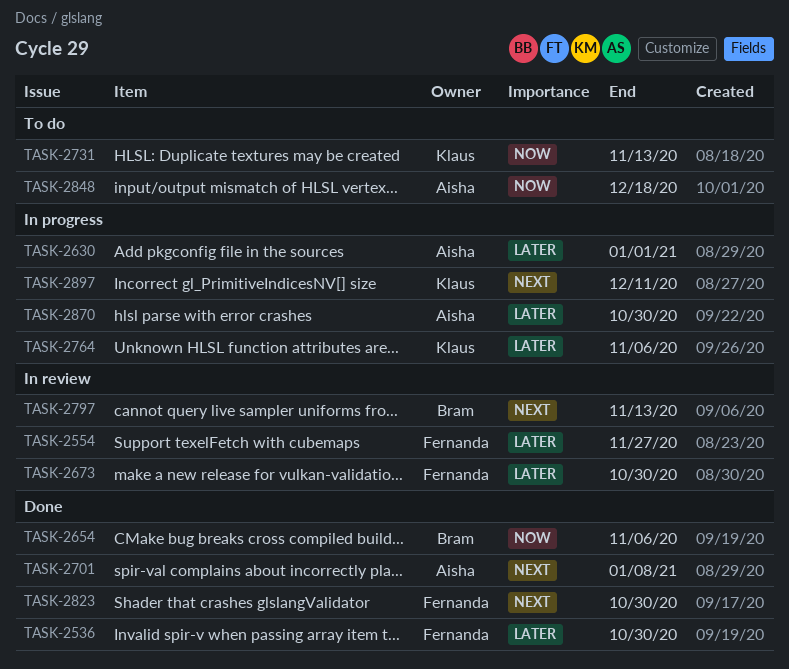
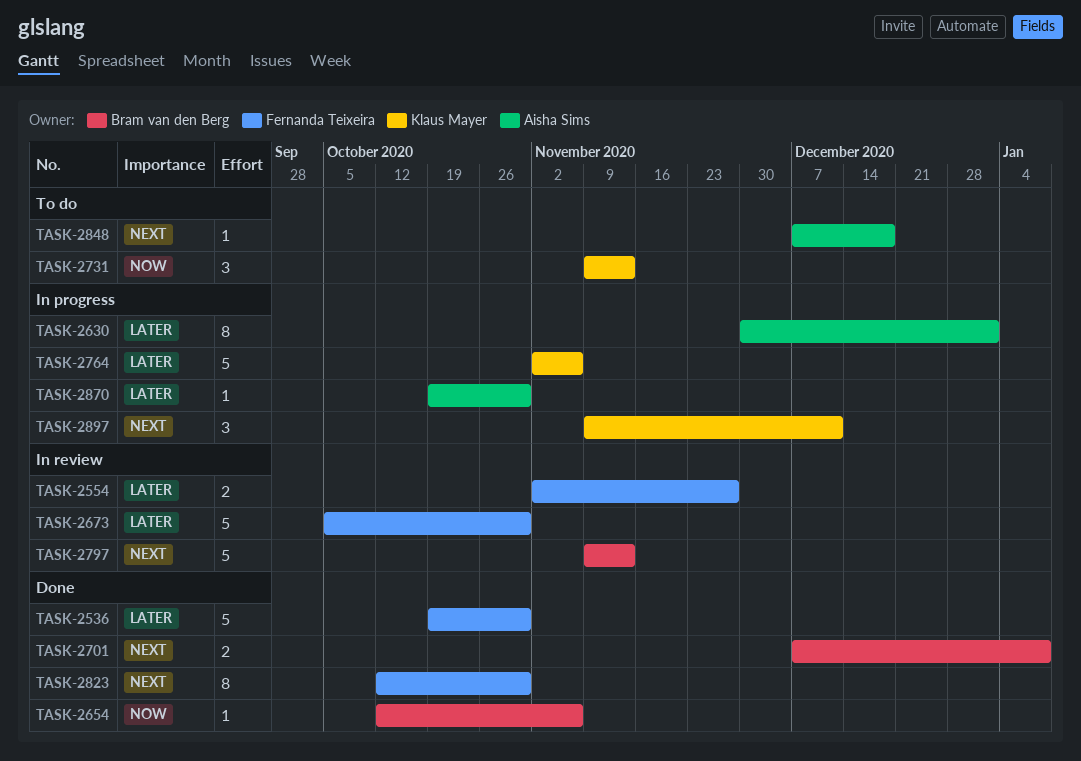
TASK-2701, owner: Aisha Sims -> Bram van den Berg
TASK-2848, priority: Now -> Next

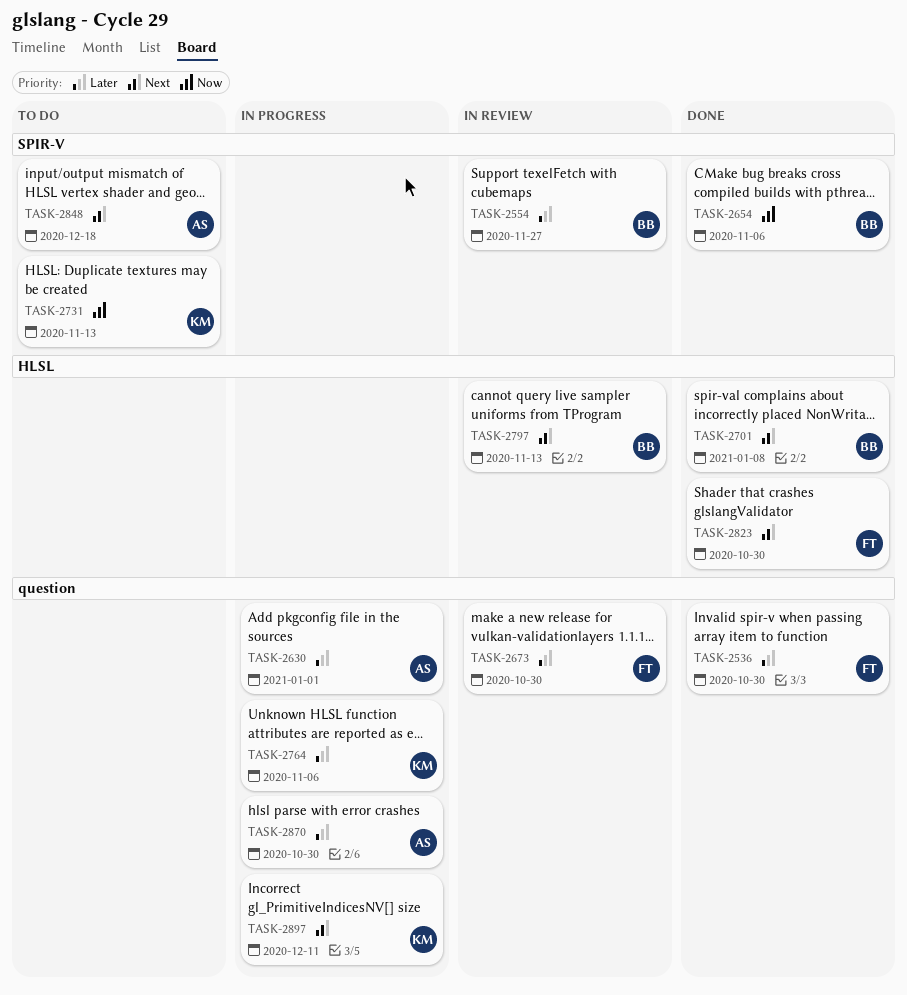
TASK-2554, owner: Fernanda Teixeira -> Bram van den Berg

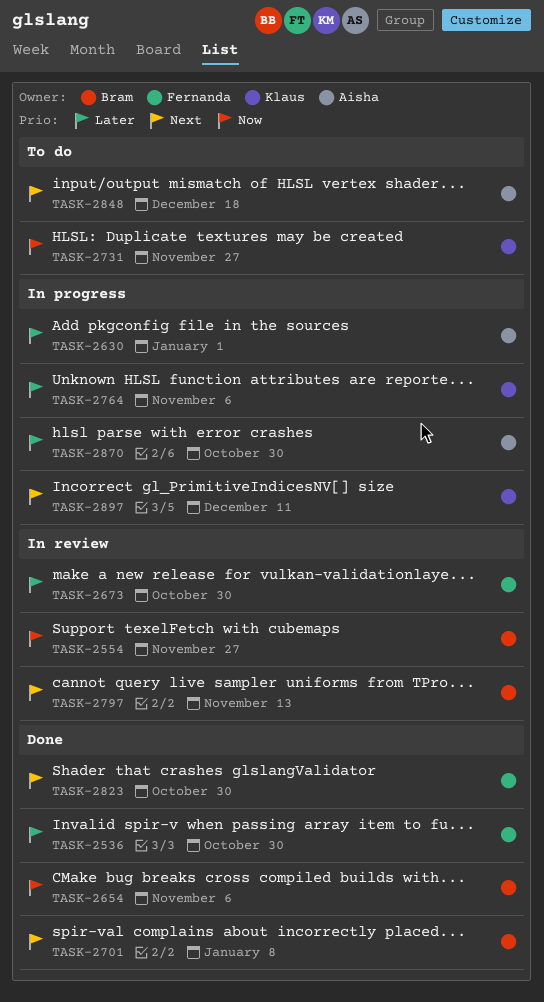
TASK-2554, priority: Later -> Now
TASK-2731, due: Nov 13 -> Nov 27

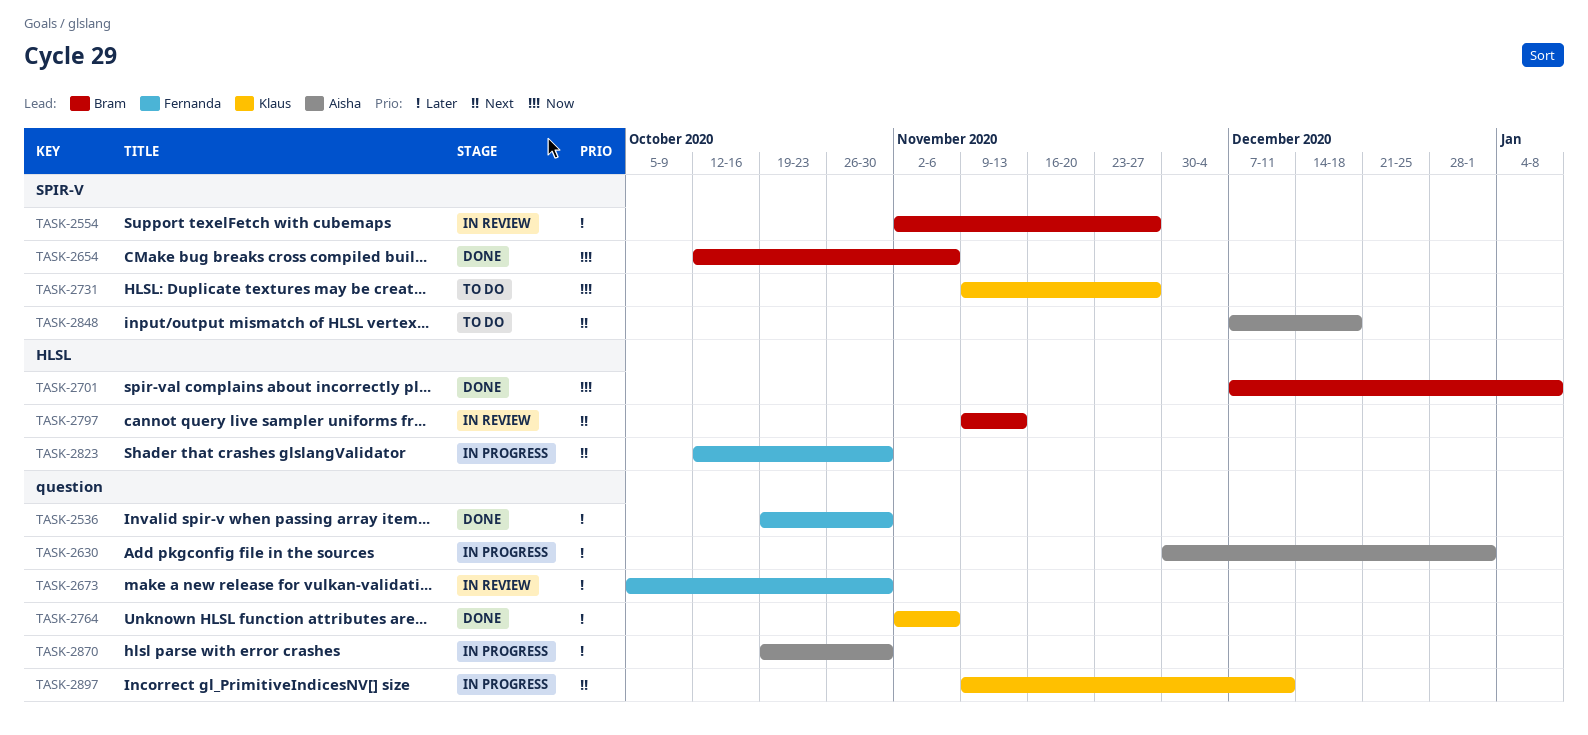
TASK-2554, priority: Now -> Later
TASK-2701, priority: Next -> Now
TASK-2764, status: In progress -> Done
TASK-2823, status: Done -> In progress

